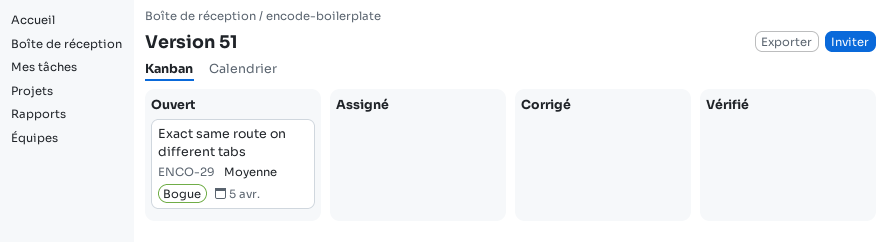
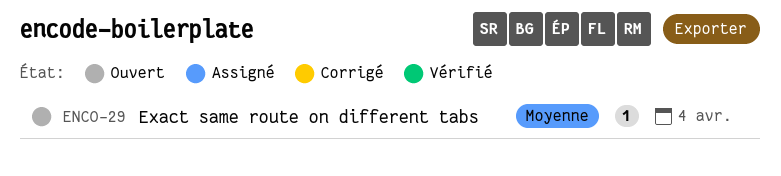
ENCO-29, due: Apr 5 -> Apr 4

